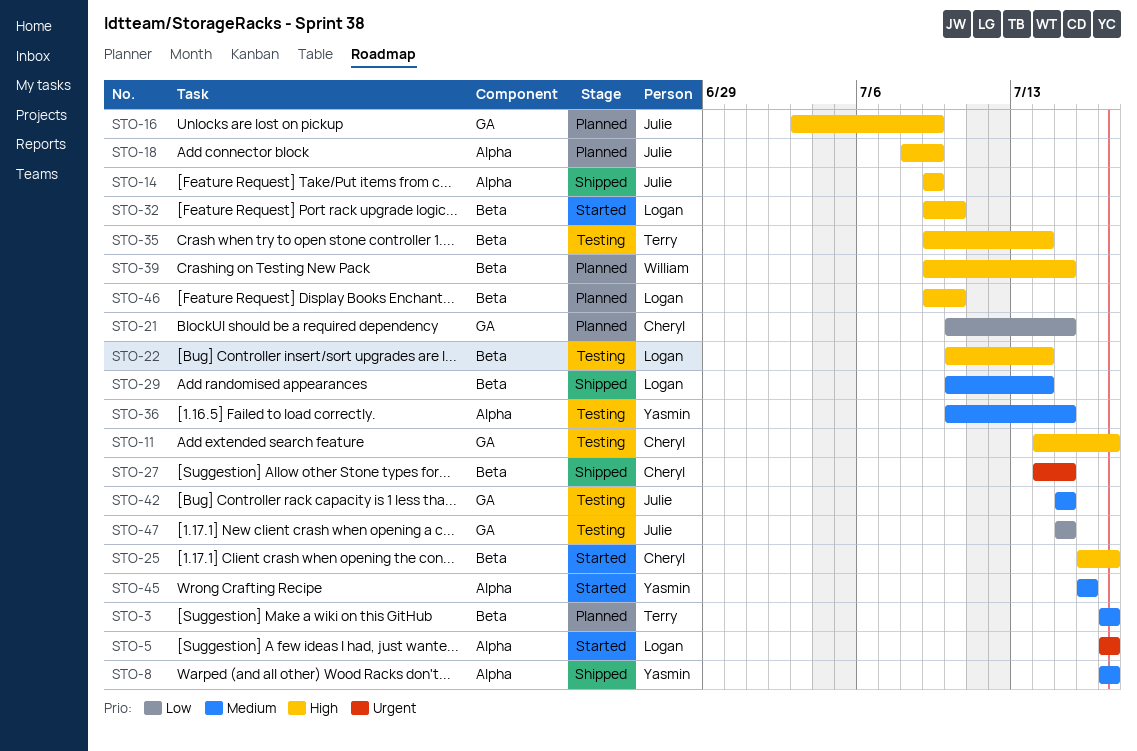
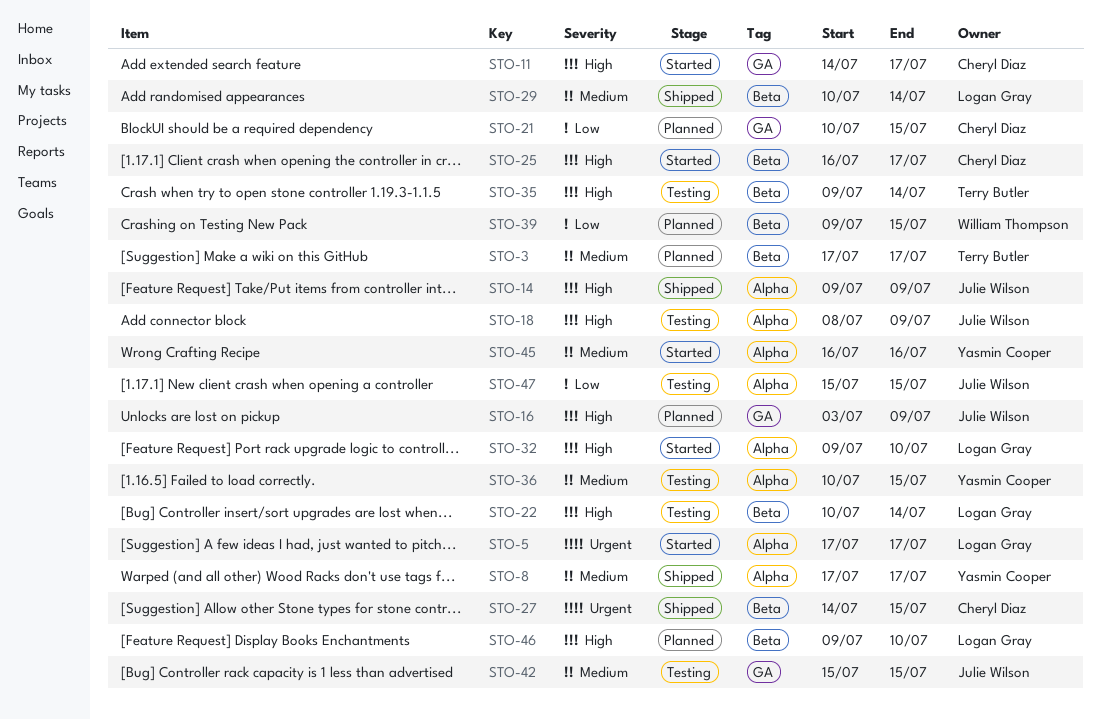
STO-11, status: Testing -> Started
STO-18, status: Planned -> Testing
STO-32, label: Beta -> Alpha
STO-39, priority: High -> Low
STO-47, label: GA -> Alpha

